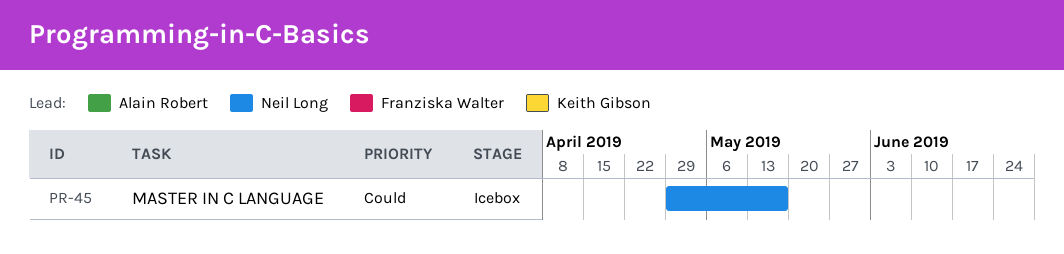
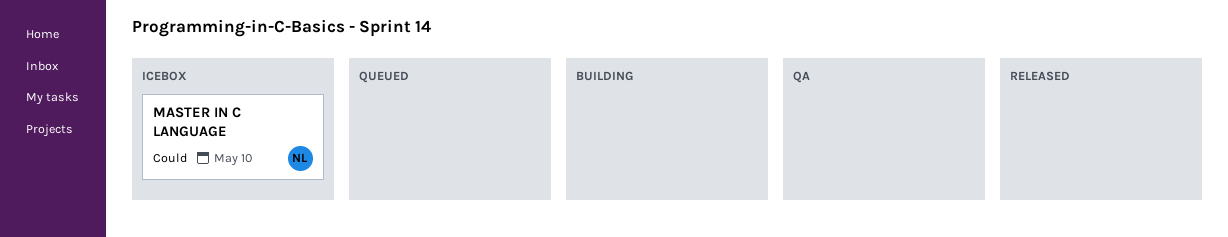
MASTER IN C LANGUAGE, due: May 17 -> May 10

